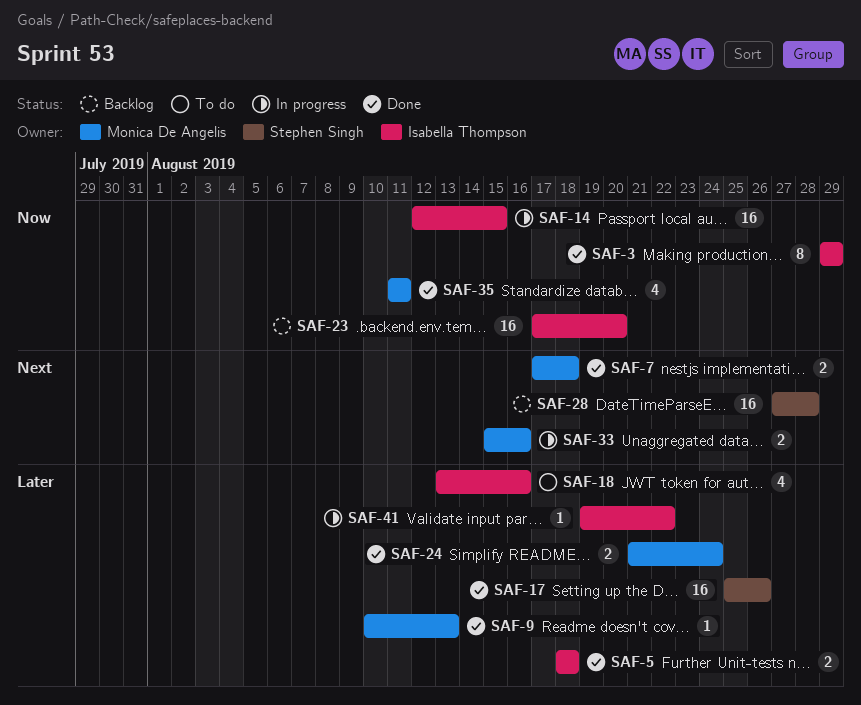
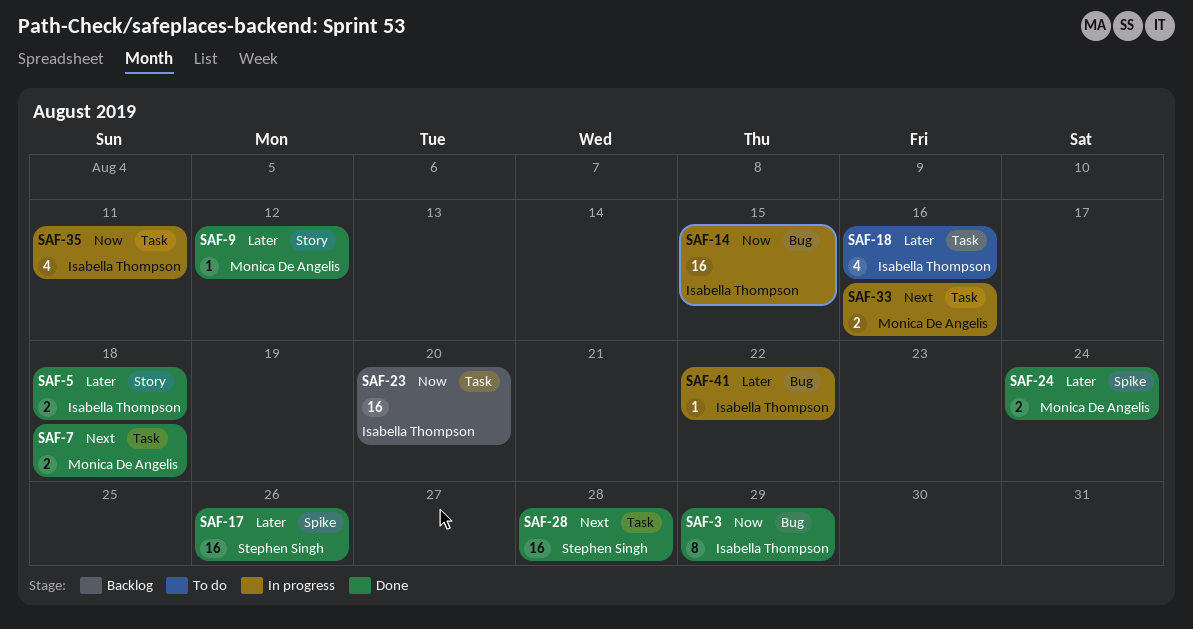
SAF-9, due: Aug 13 -> Aug 12
SAF-28, status: Backlog -> Done
SAF-35, status: Done -> In progress
SAF-35, owner: Monica De Angelis -> Isabella Thompson

